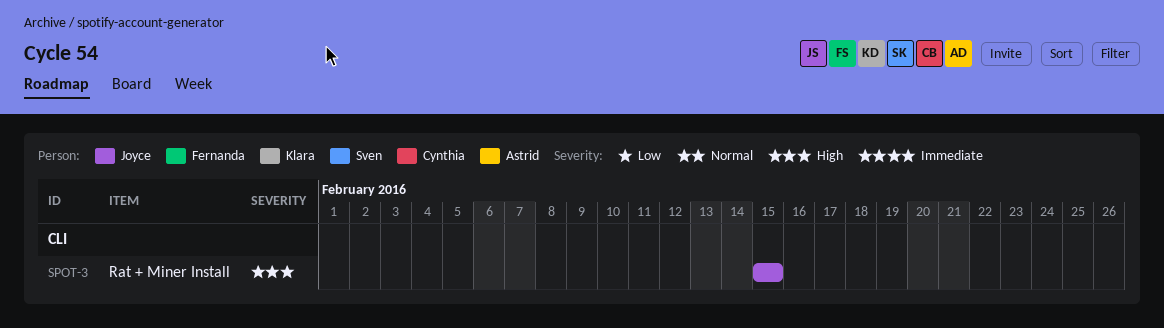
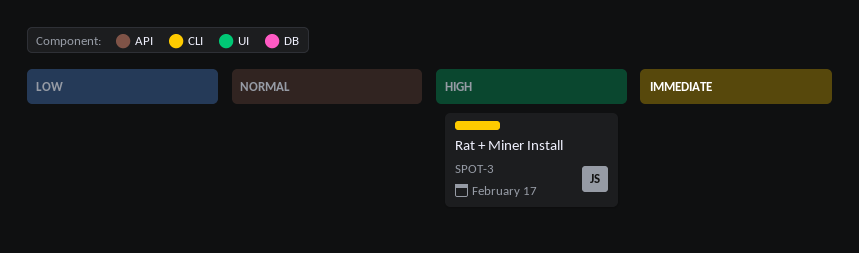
SPOT-3, due: Feb 15 -> Feb 17

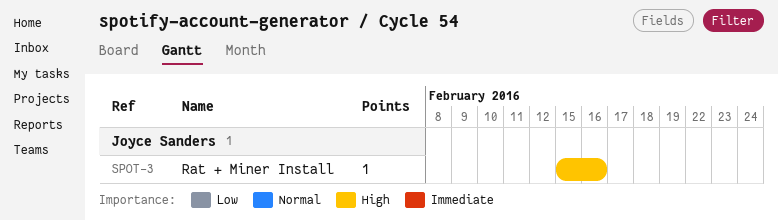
SPOT-3, due: Feb 17 -> Feb 16

